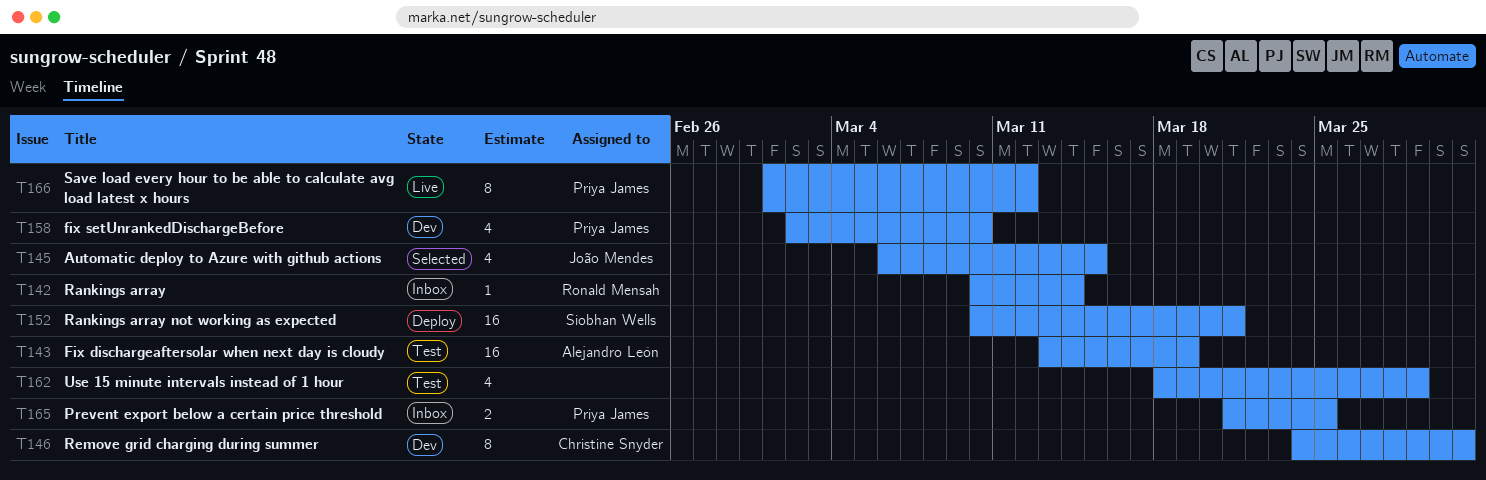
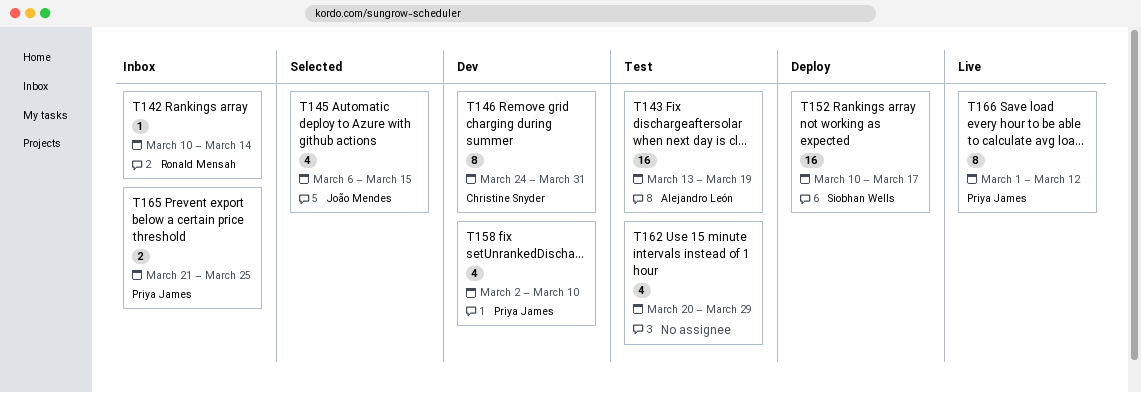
T152, due: Mar 21 -> Mar 17
T162, start: Mar 18 -> Mar 20

